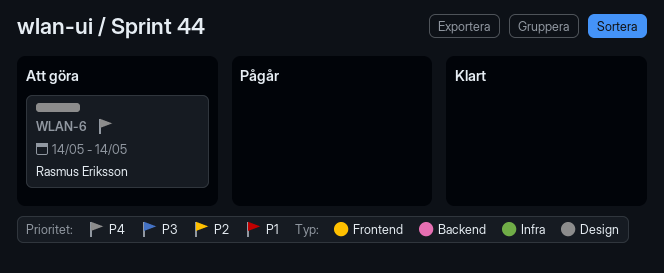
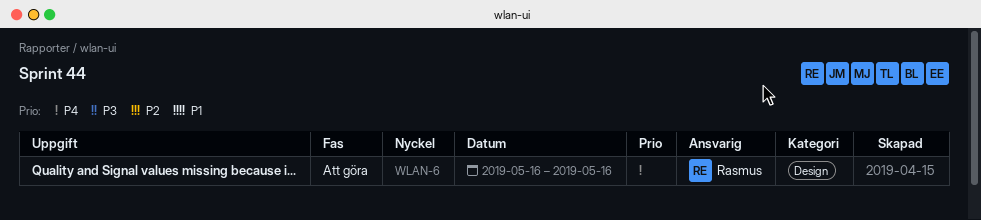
WLAN-6, start: May 14 -> May 16
WLAN-6, due: May 14 -> May 16

